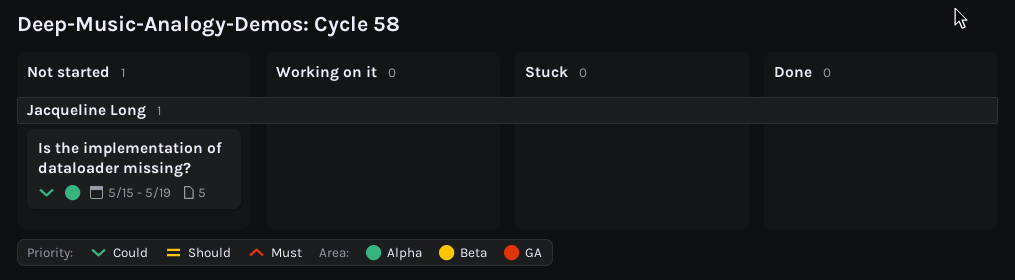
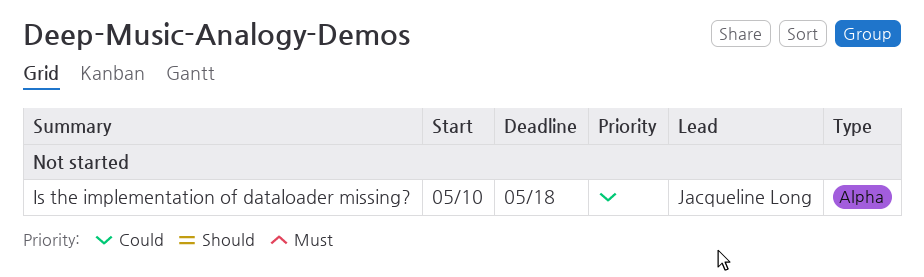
Is the implementation of dataloader missing?, start: May 15 -> May 10
Is the implementation of dataloader missing?, due: May 19 -> May 18

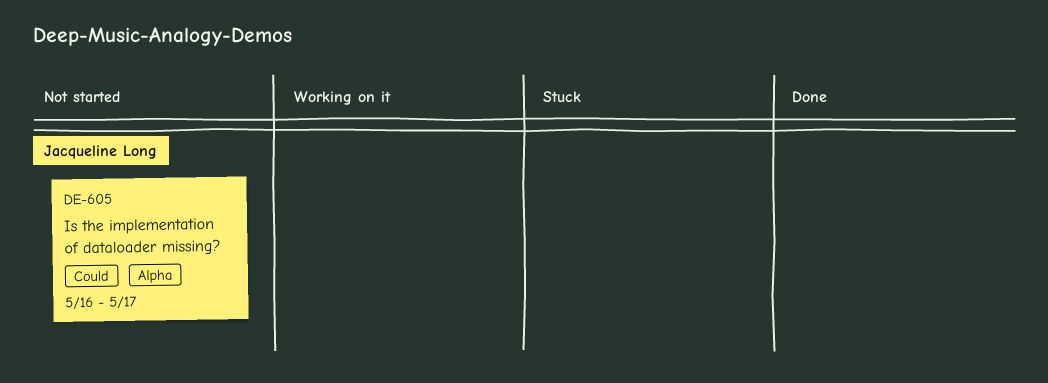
Is the implementation of dataloader missing?, start: May 10 -> May 16
Is the implementation of dataloader missing?, due: May 18 -> May 17

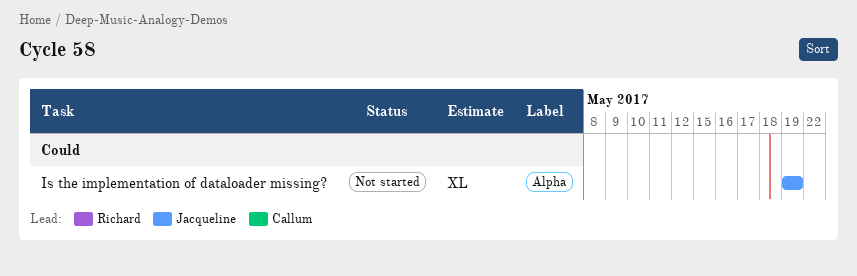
Is the implementation of dataloader missing?, start: May 16 -> May 19
Is the implementation of dataloader missing?, due: May 17 -> May 19

